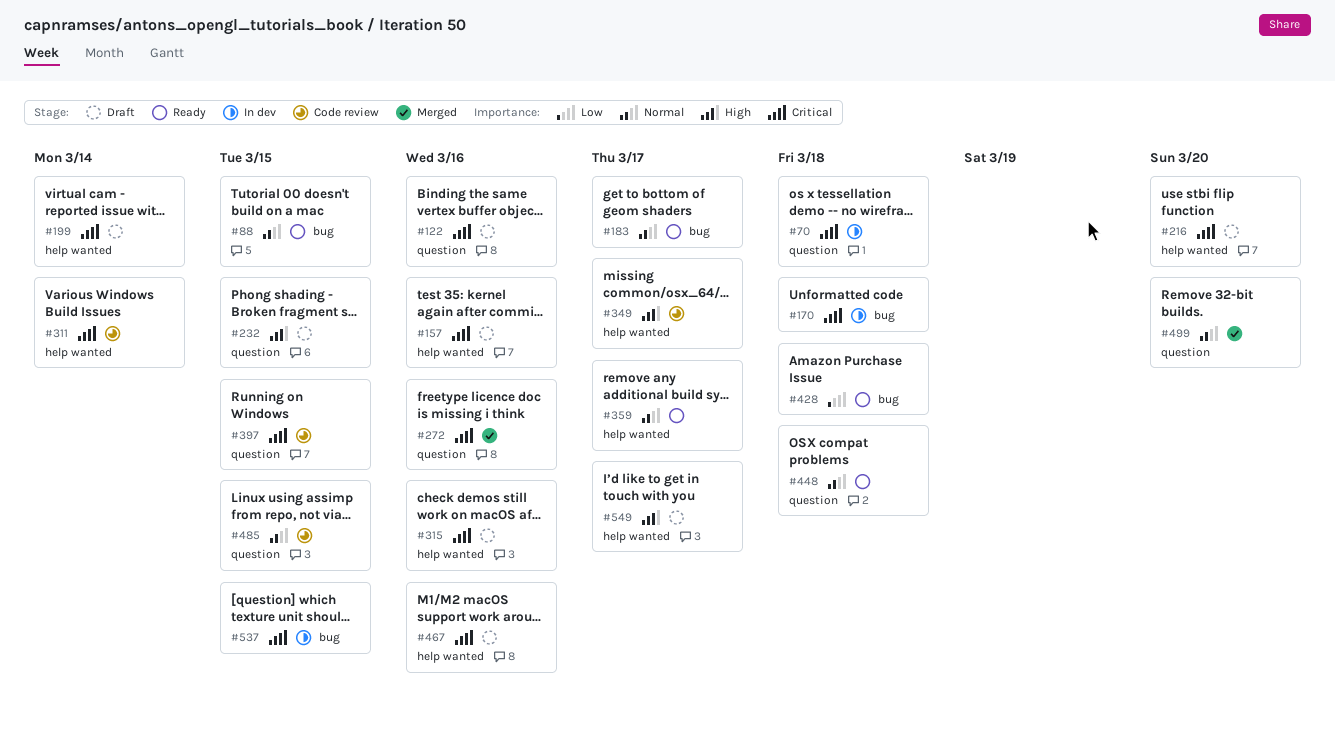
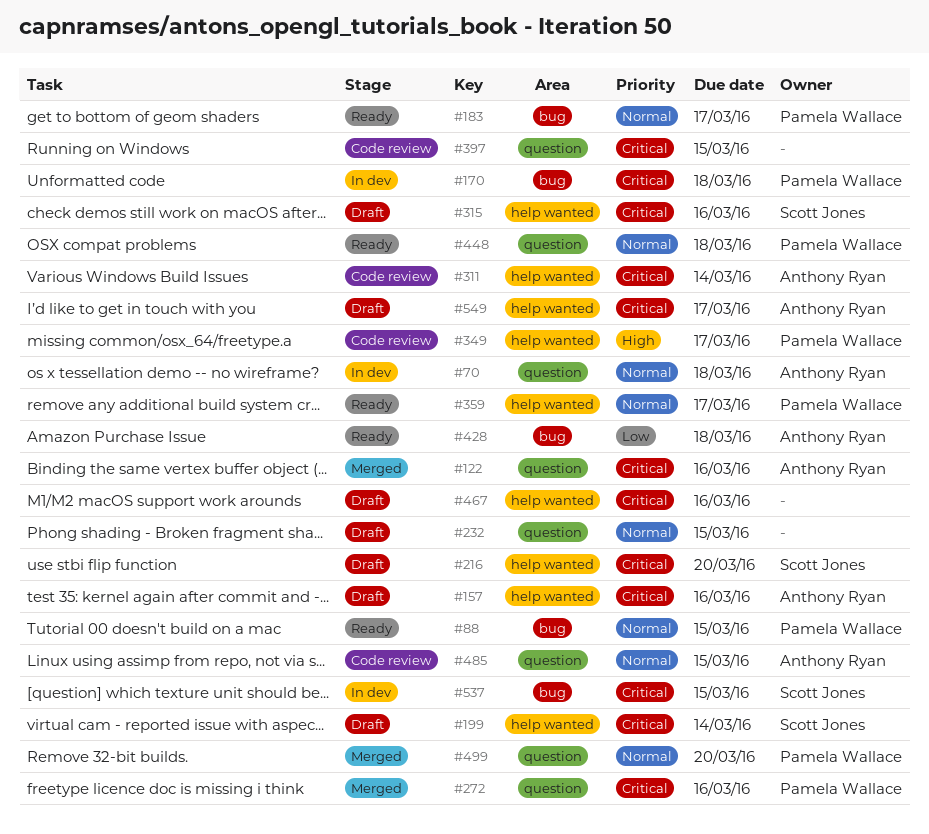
#70, priority: Critical -> Normal
#122, status: Draft -> Merged
#232, priority: High -> Normal
#549, priority: High -> Critical

